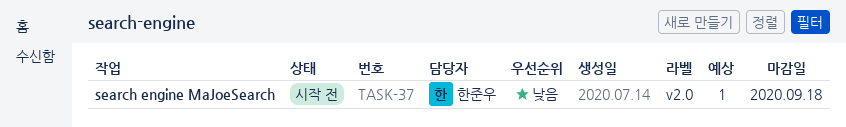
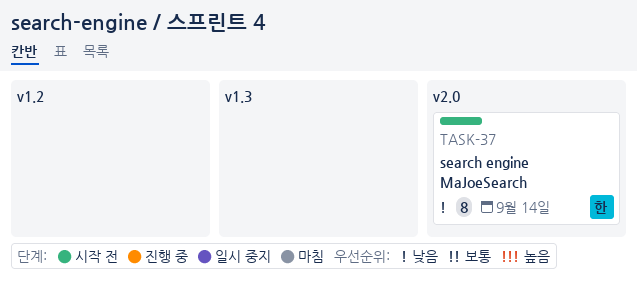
TASK-37, estimate: 1 -> 8
TASK-37, due: Sep 18 -> Sep 14

